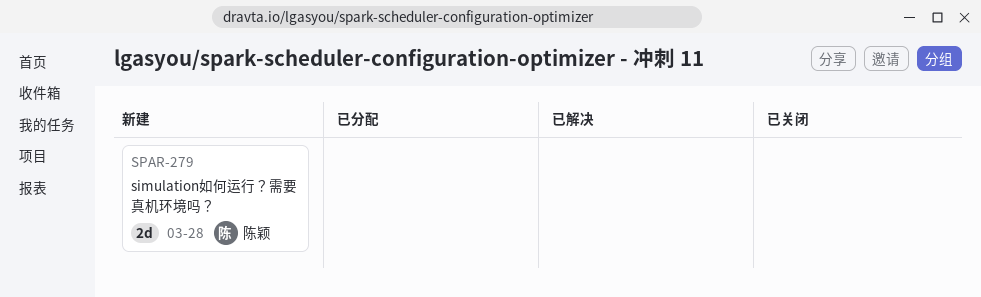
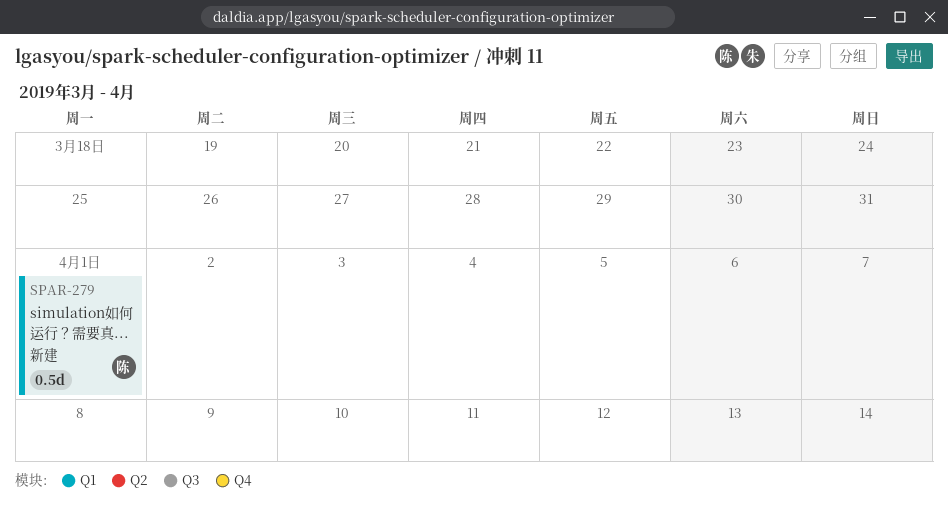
SPAR-279, estimate: 2d -> 0.5d
SPAR-279, due: Mar 28 -> Apr 1

